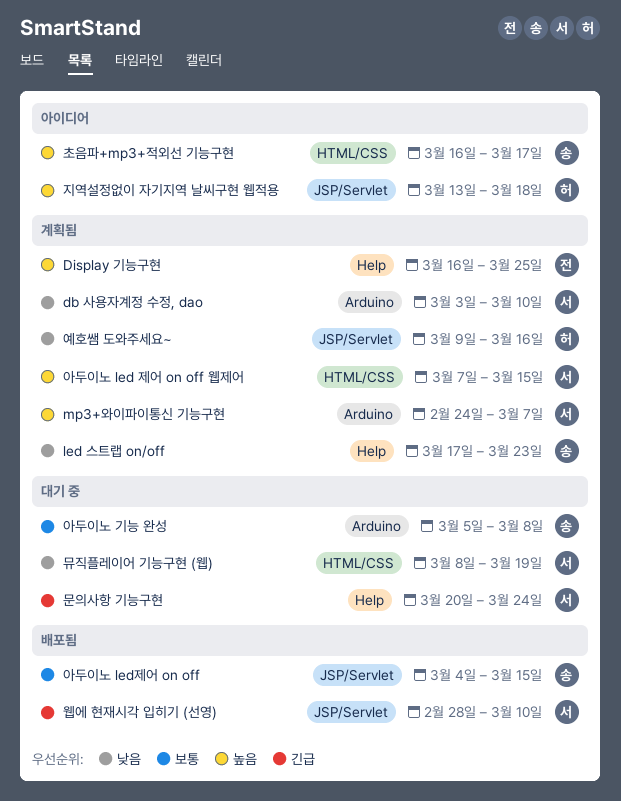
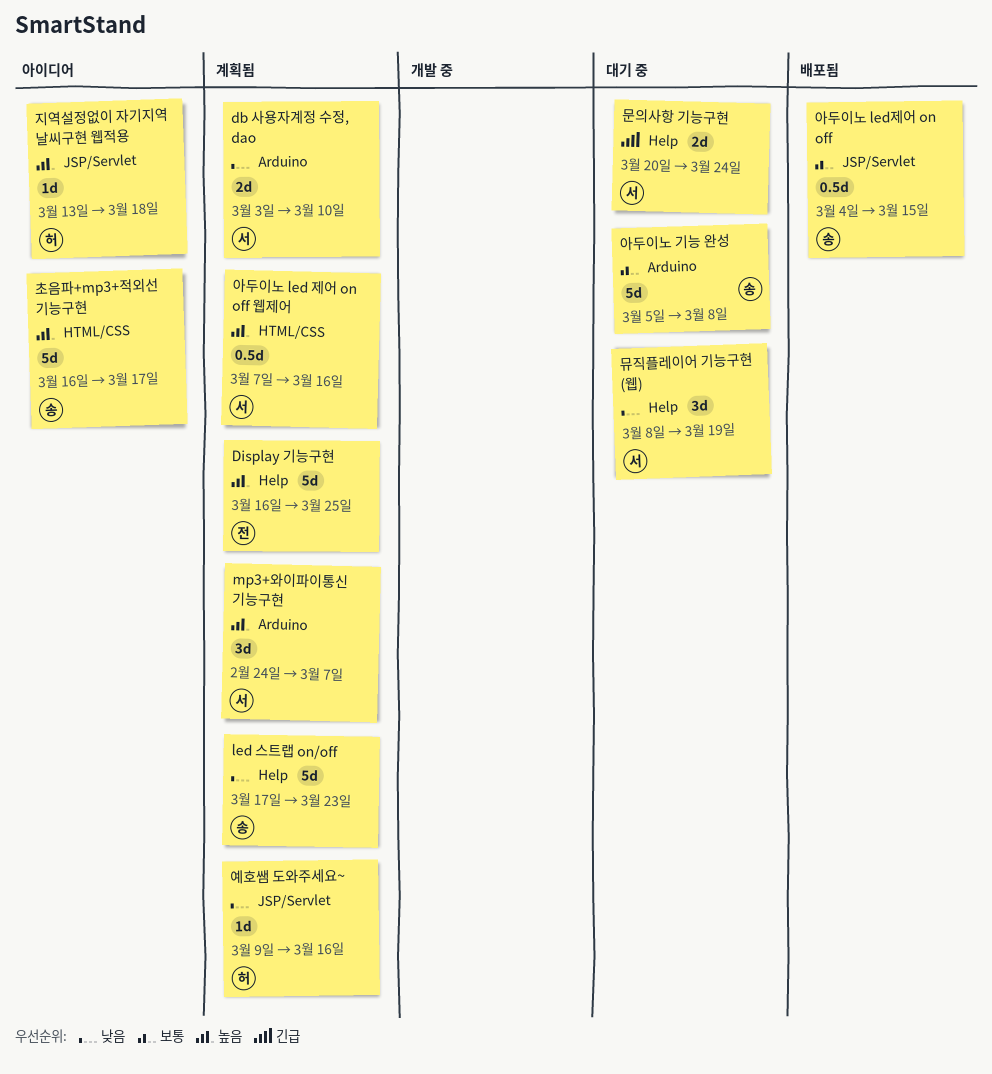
뮤직플레이어 기능구현 (웹), label: HTML/CSS -> Help
아두이노 led 제어 on off 웹제어, due: Mar 15 -> Mar 16
웹에 현재시각 입히기 (선영): present -> none

